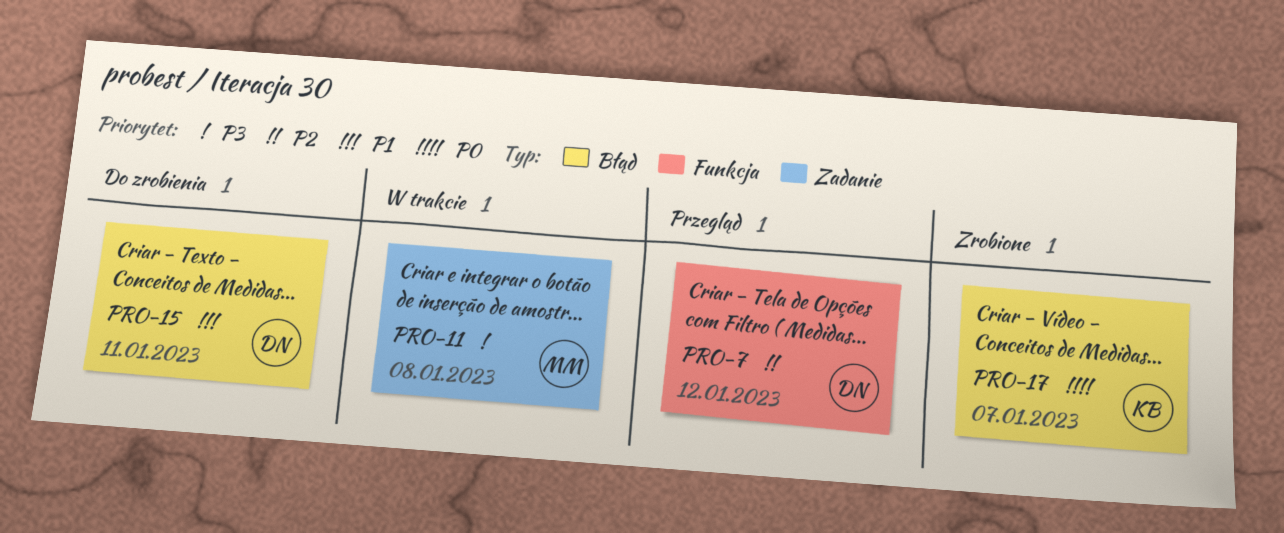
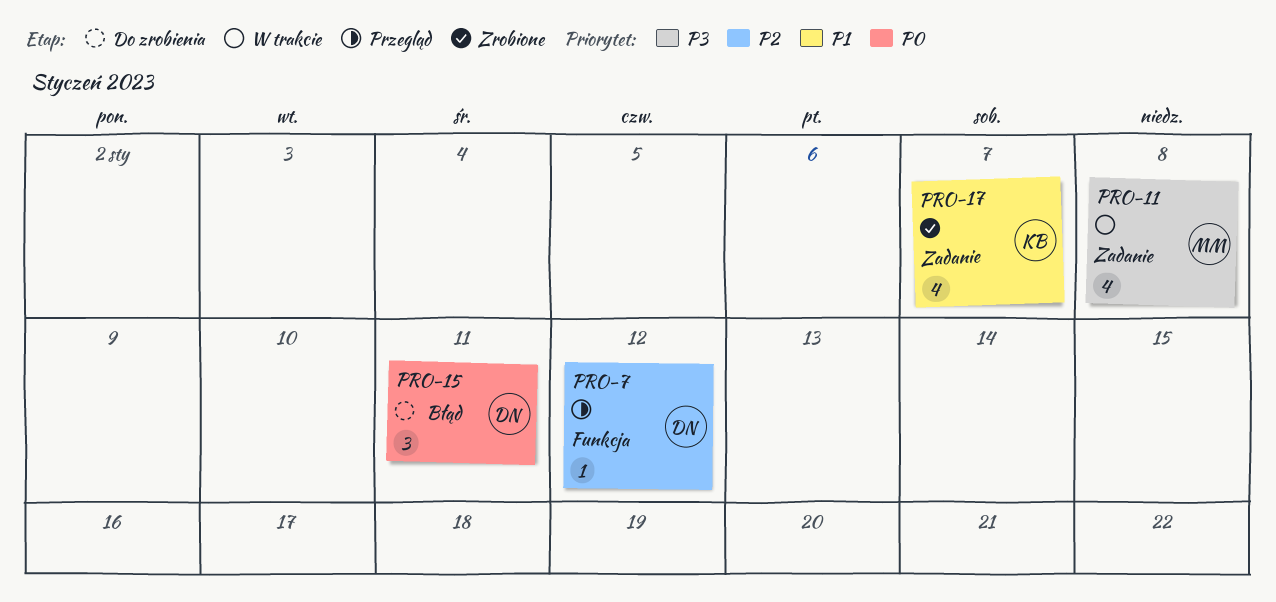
PRO-15, priority: P1 -> P0
PRO-17, priority: P0 -> P1
PRO-17, label: Błąd -> Zadanie

